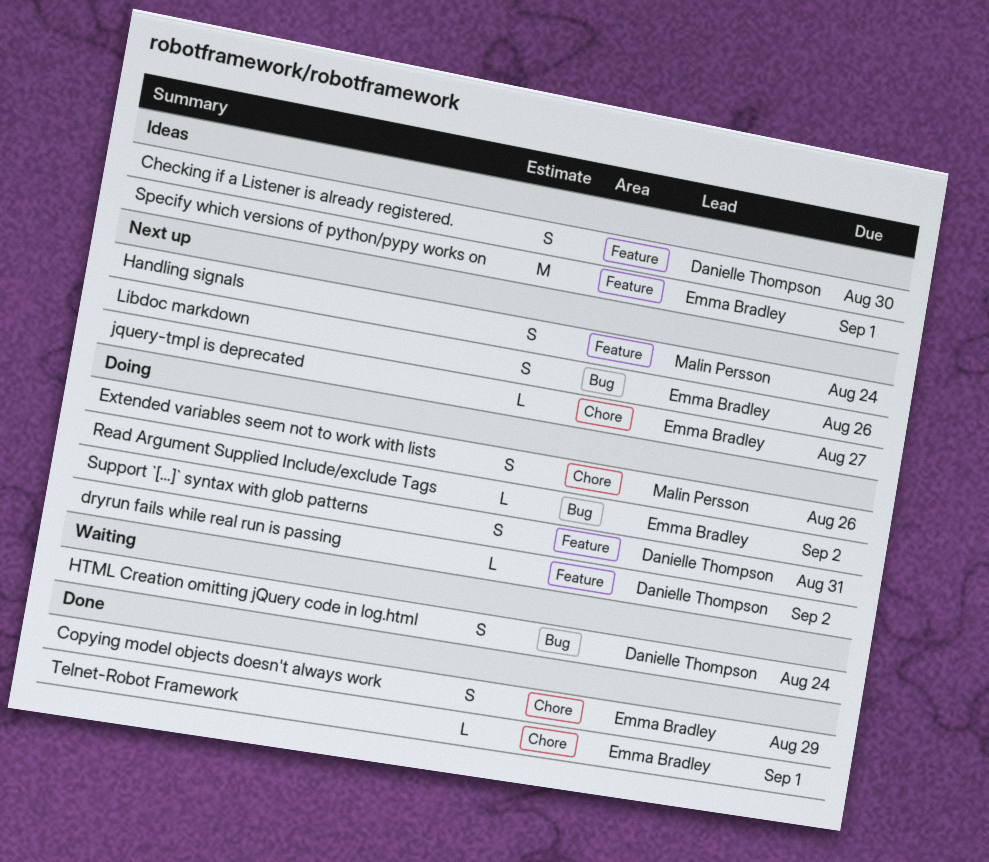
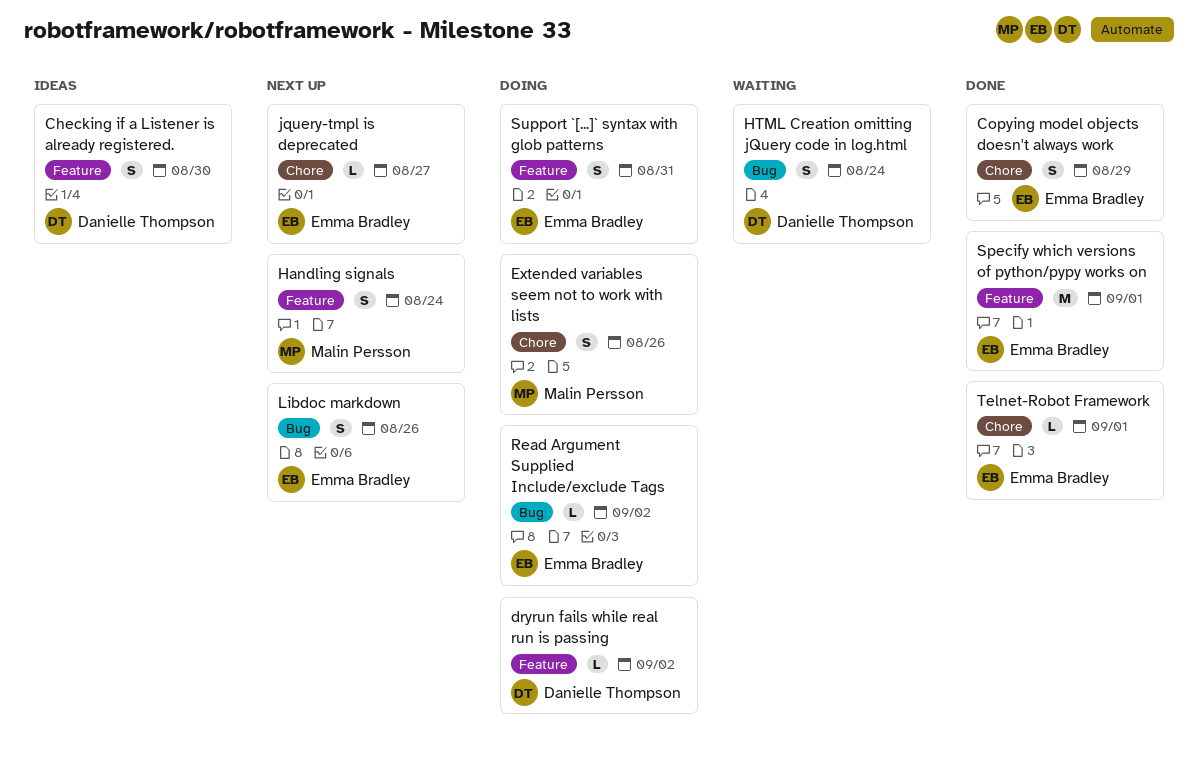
Specify which versions of python/pypy works on, status: Ideas -> Done
Support `[...]` syntax with glob patterns, owner: Danielle Thompson -> Emma Bradley

